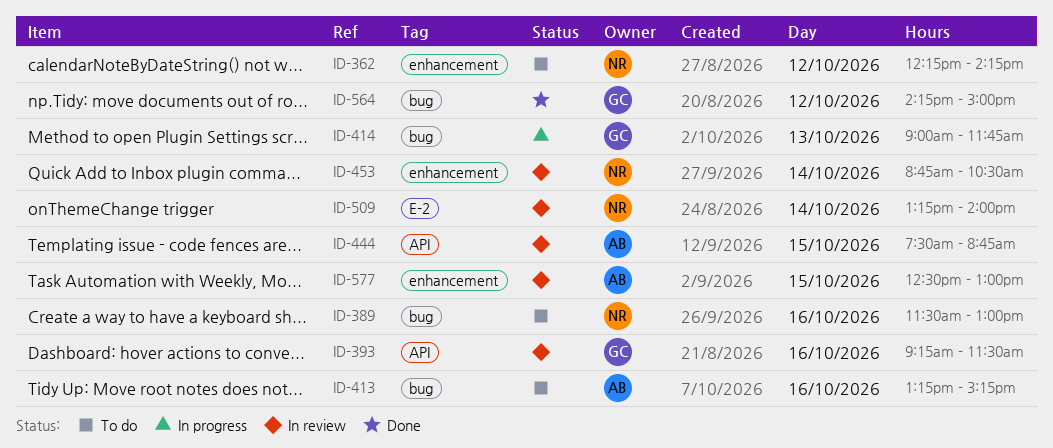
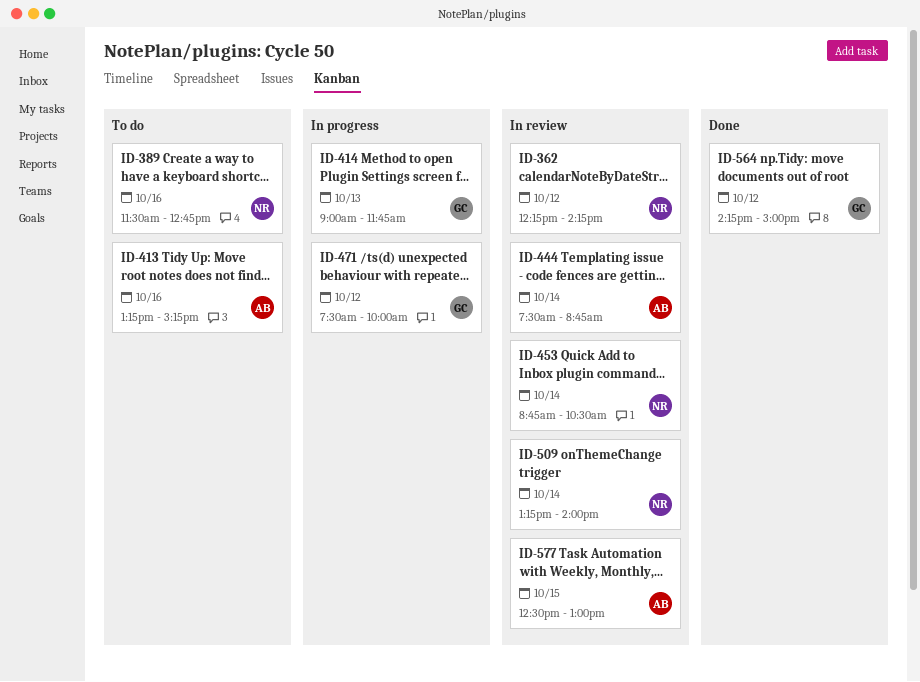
ID-362, status: To do -> In review
ID-389, ends: 13:00 -> 12:45
ID-393: present -> none
ID-444, day: Oct 15 -> Oct 14
ID-471: none -> present

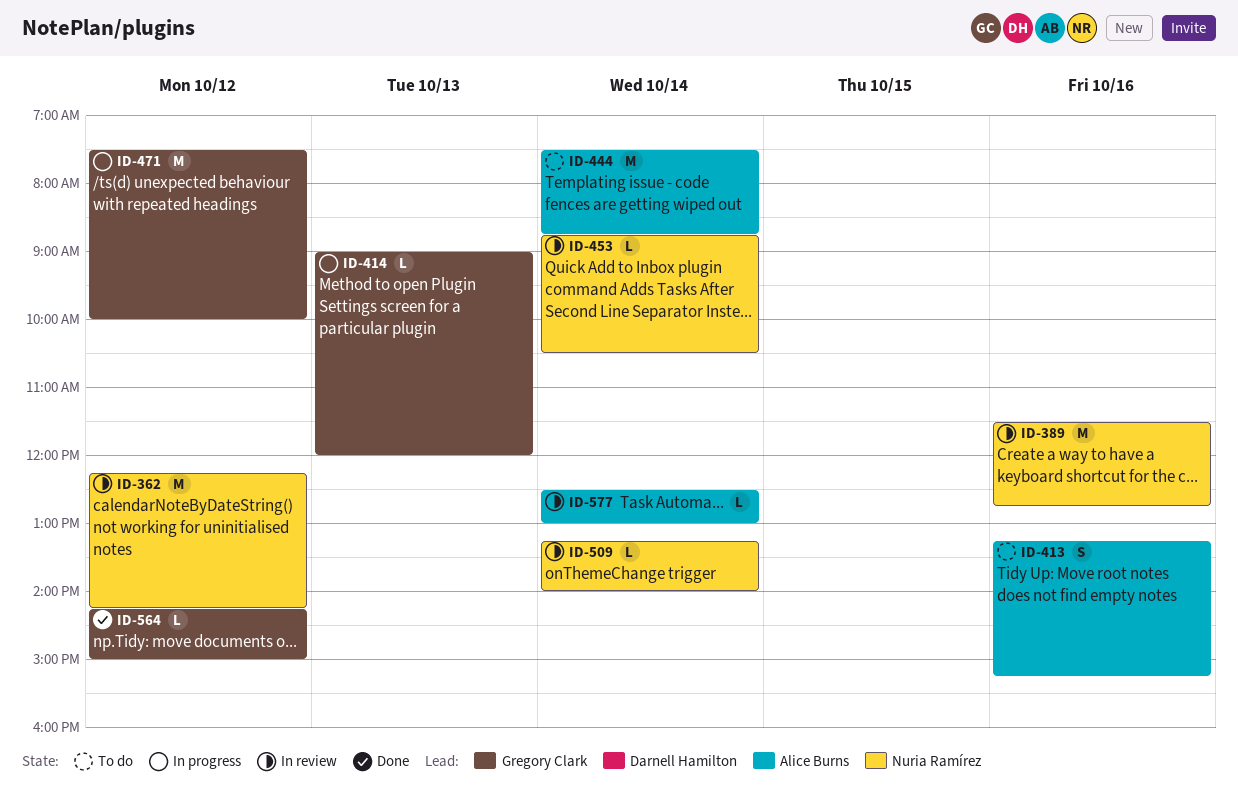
ID-389, status: To do -> In review
ID-414, ends: 11:45 -> 12:00
ID-444, status: In review -> To do
ID-577, day: Oct 15 -> Oct 14

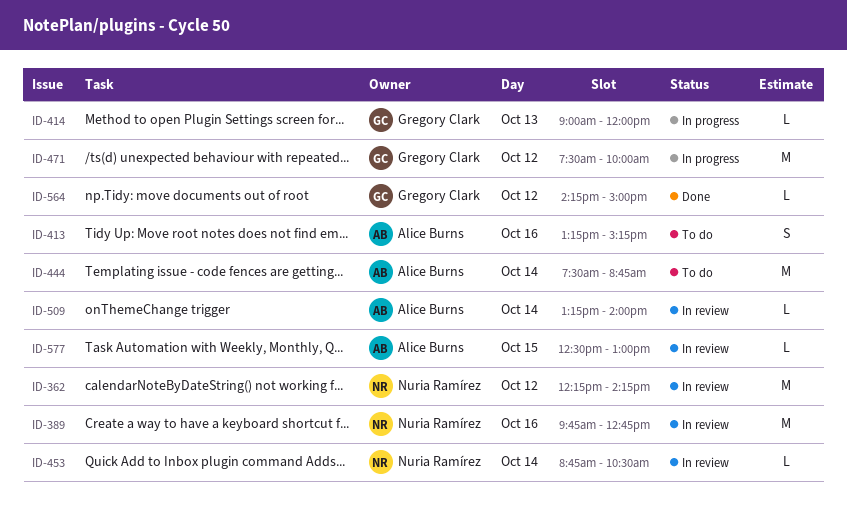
ID-389, begins: 11:30 -> 09:45
ID-509, owner: Nuria Ramírez -> Alice Burns
ID-577, day: Oct 14 -> Oct 15

